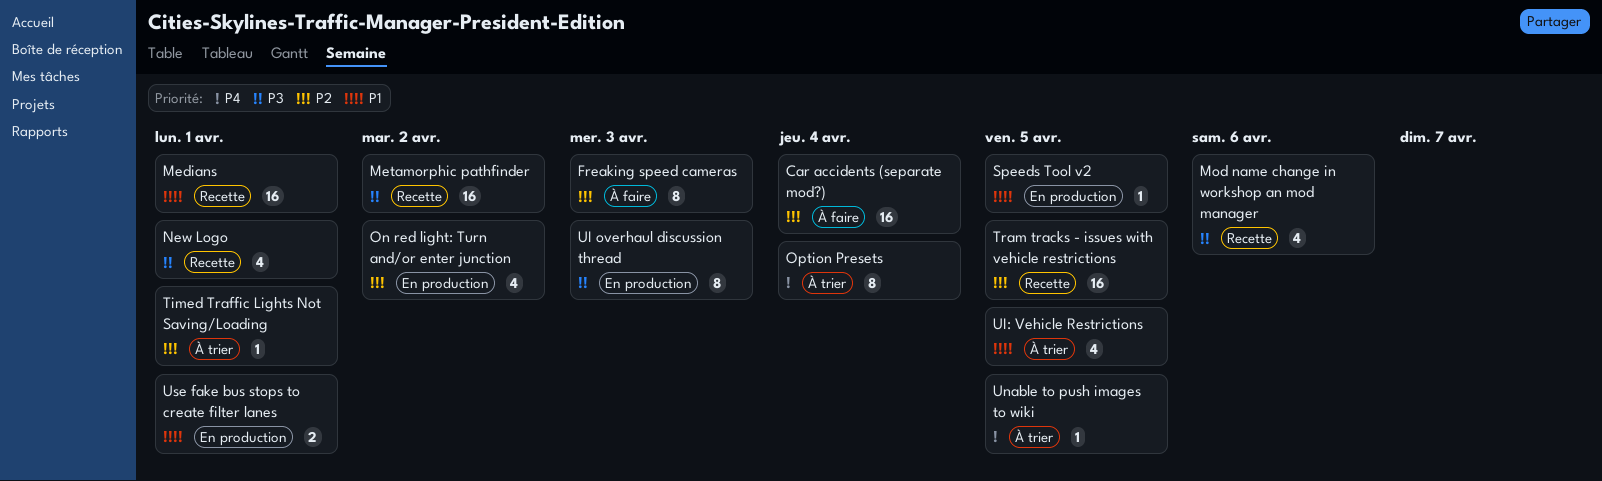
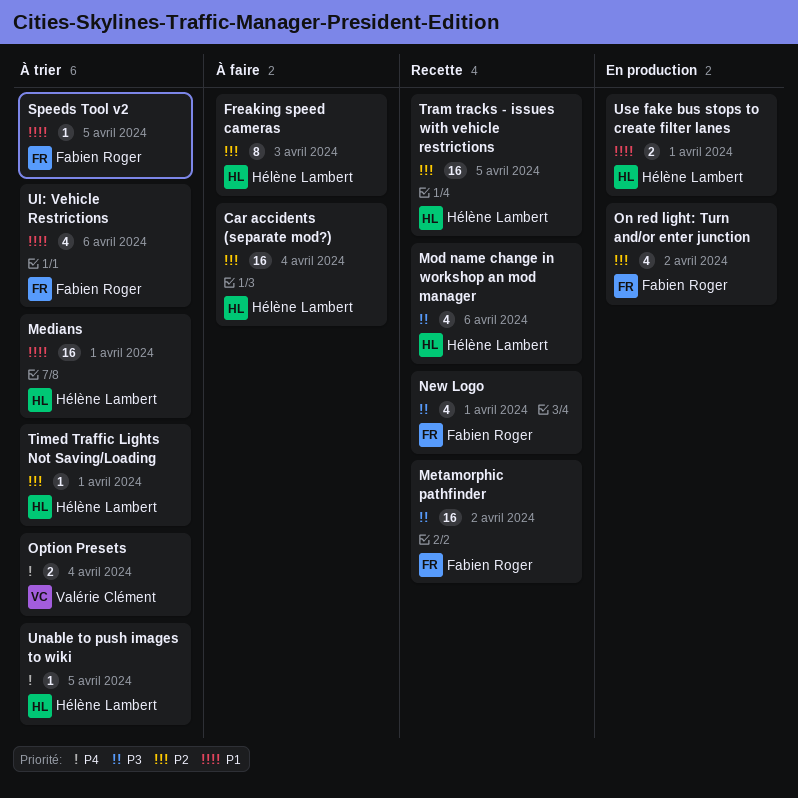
Medians, status: Recette -> À trier
Option Presets, estimate: 8 -> 2
Speeds Tool v2, status: En production -> À trier
UI overhaul discussion thread: present -> none
UI: Vehicle Restrictions, due: Apr 5 -> Apr 6

